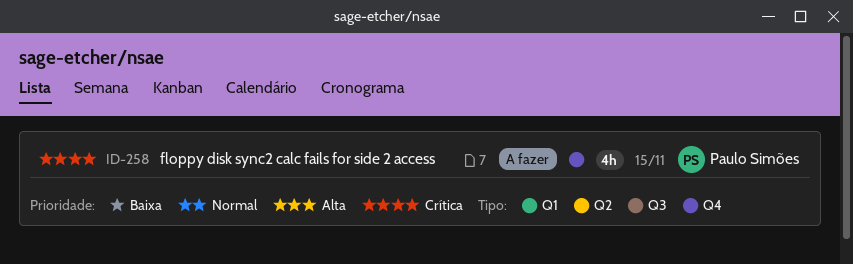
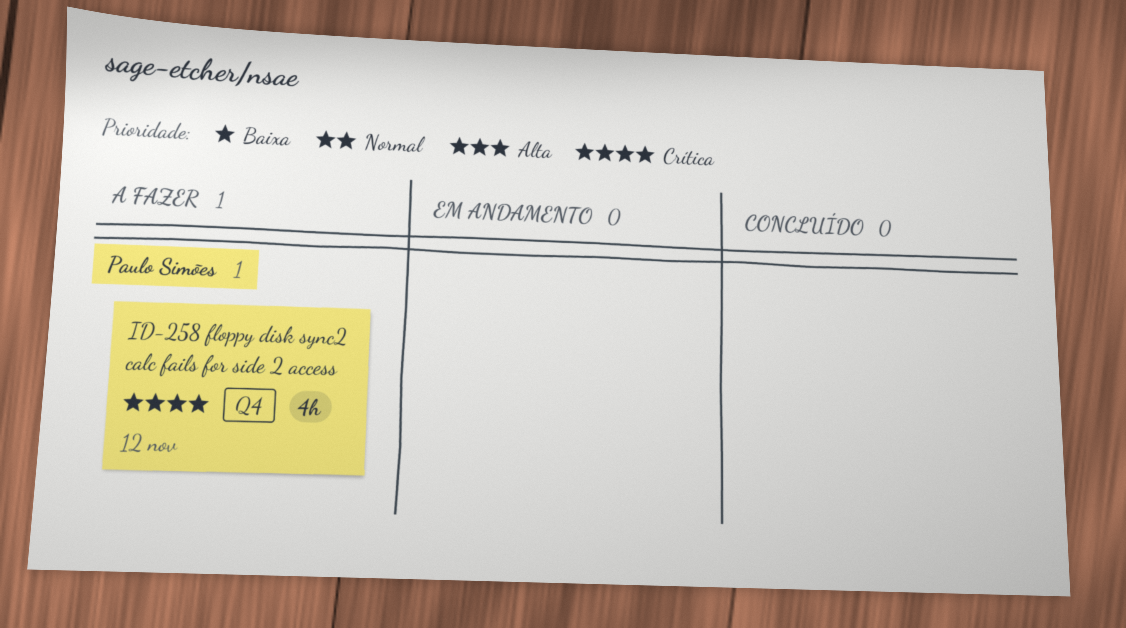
ID-258, due: Nov 15 -> Nov 12

